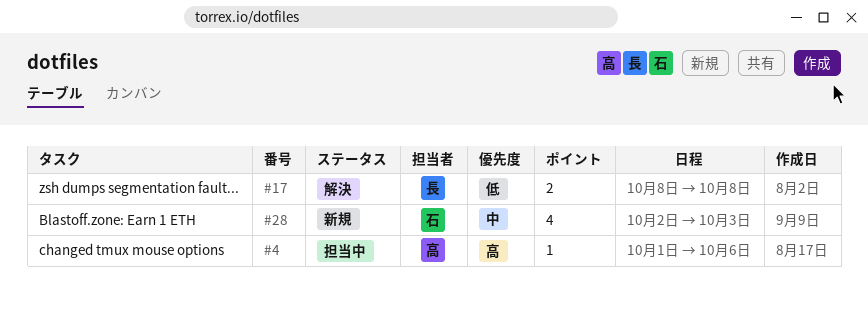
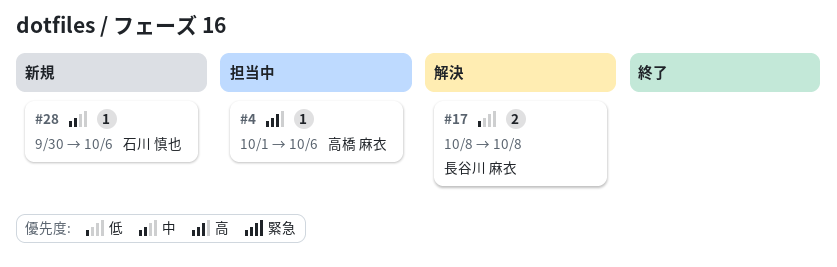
#28, estimate: 4 -> 1
#28, start: Oct 2 -> Sep 30
#28, due: Oct 3 -> Oct 6

